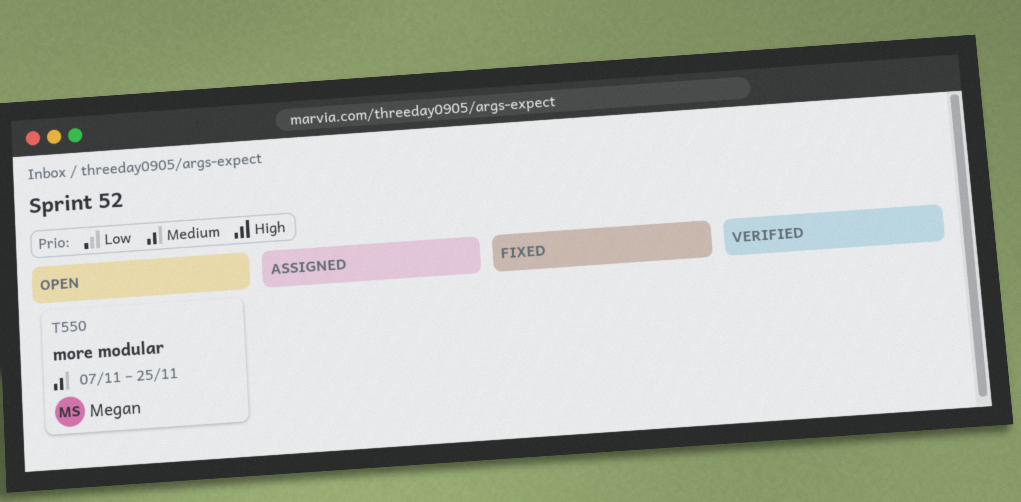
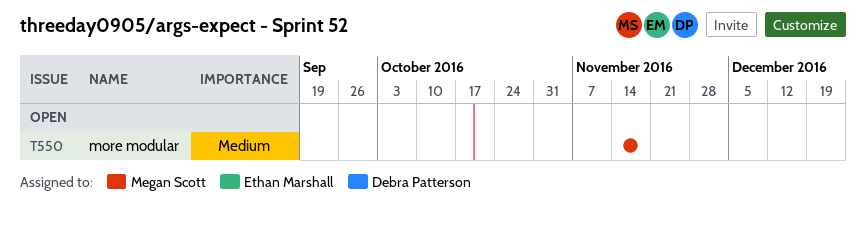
T550, start: Nov 7 -> Nov 14
T550, due: Nov 25 -> Nov 18

